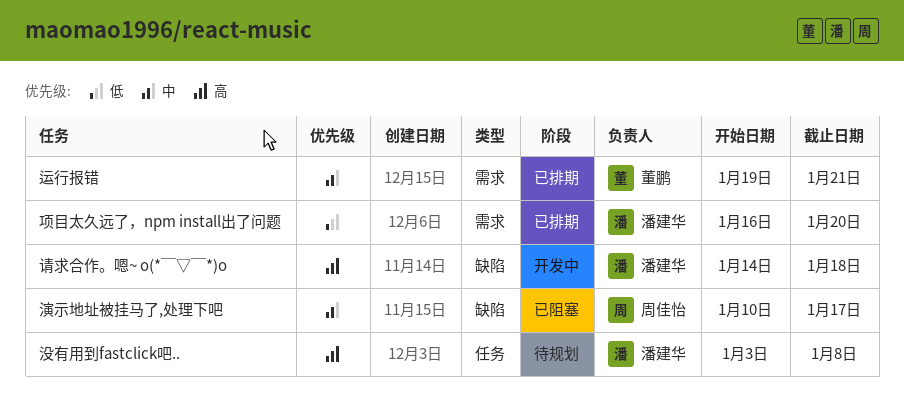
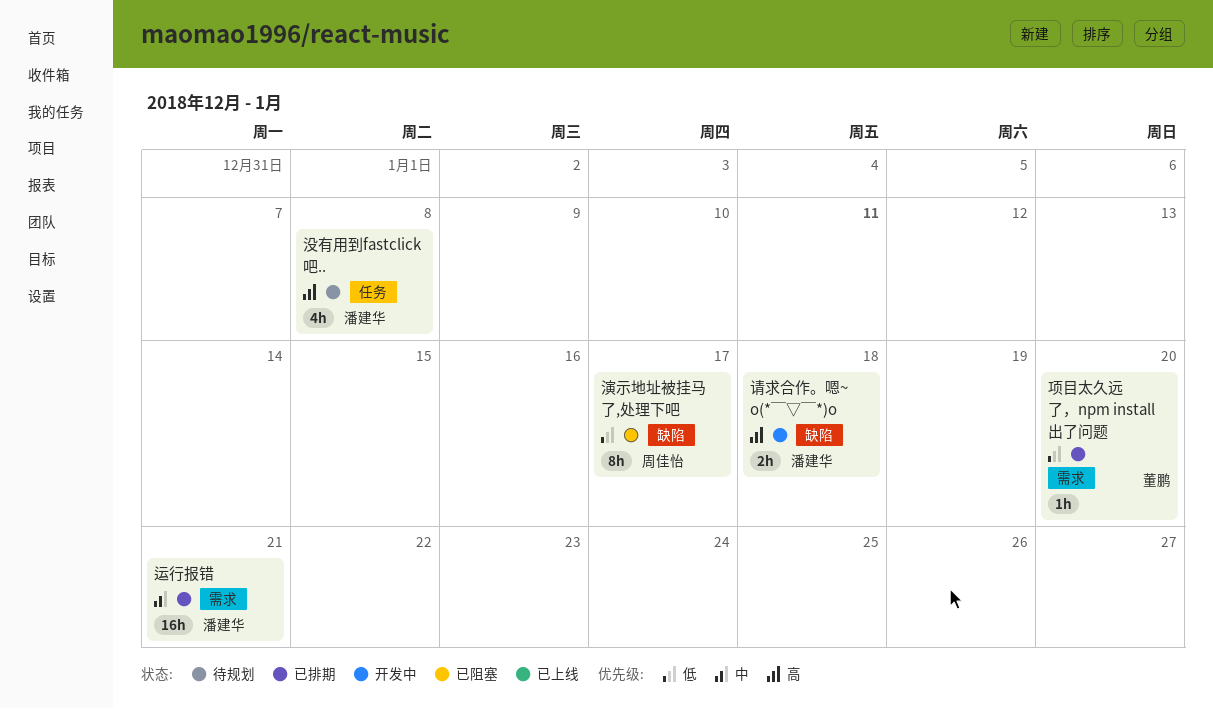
演示地址被挂马了,处理下吧, priority: 中 -> 低
运行报错, owner: 董鹏 -> 潘建华
项目太久远了，npm install出了问题, owner: 潘建华 -> 董鹏

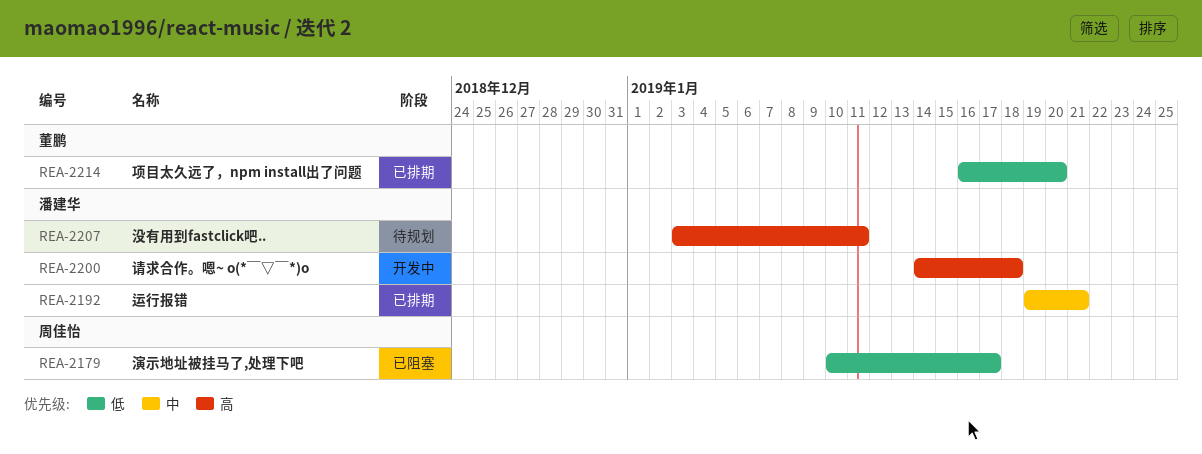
没有用到fastclick吧.., due: Jan 8 -> Jan 11

